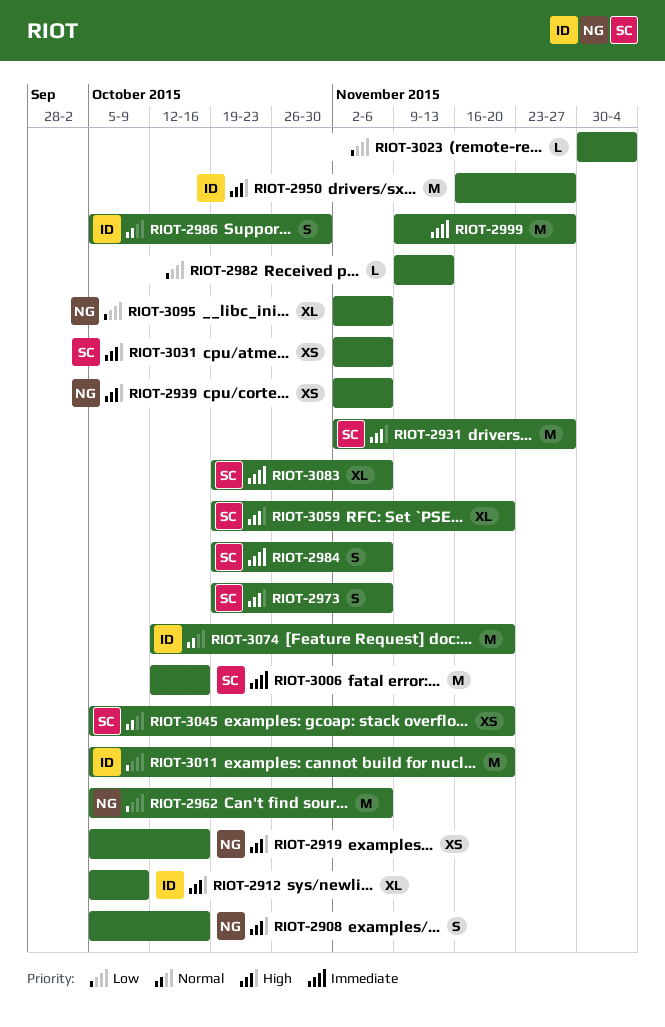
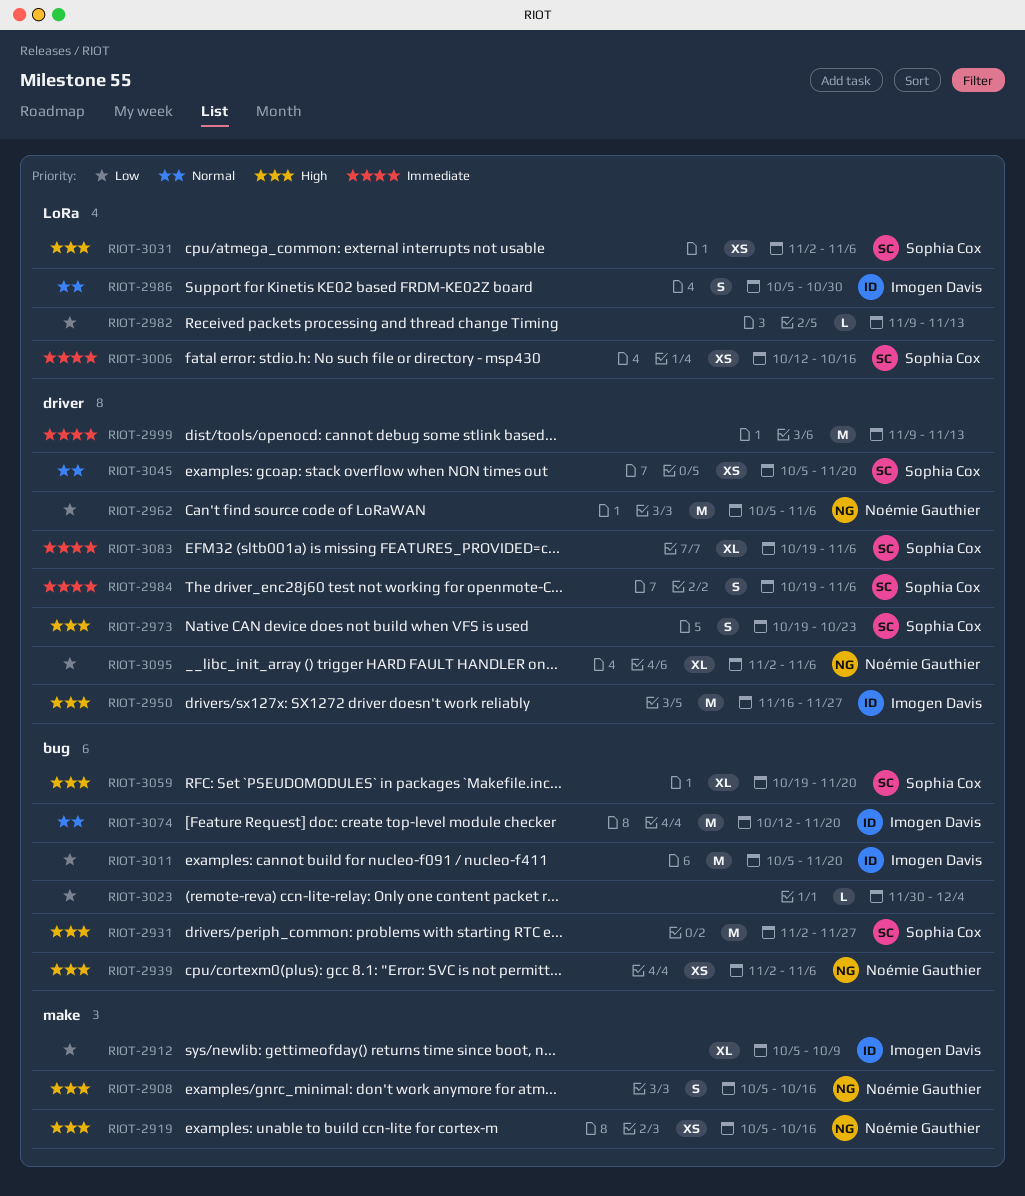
RIOT-2912, priority: High -> Low
RIOT-2973, due: Nov 6 -> Oct 23
RIOT-2999, due: Nov 27 -> Nov 13
RIOT-3006, estimate: M -> XS

